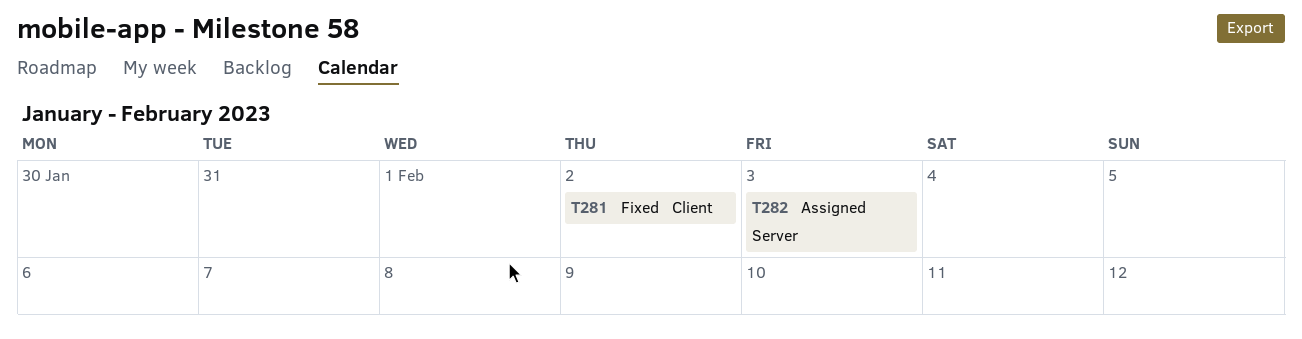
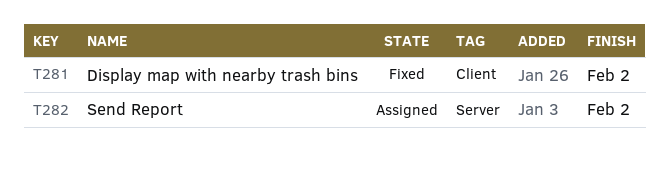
T282, due: Feb 3 -> Feb 2

